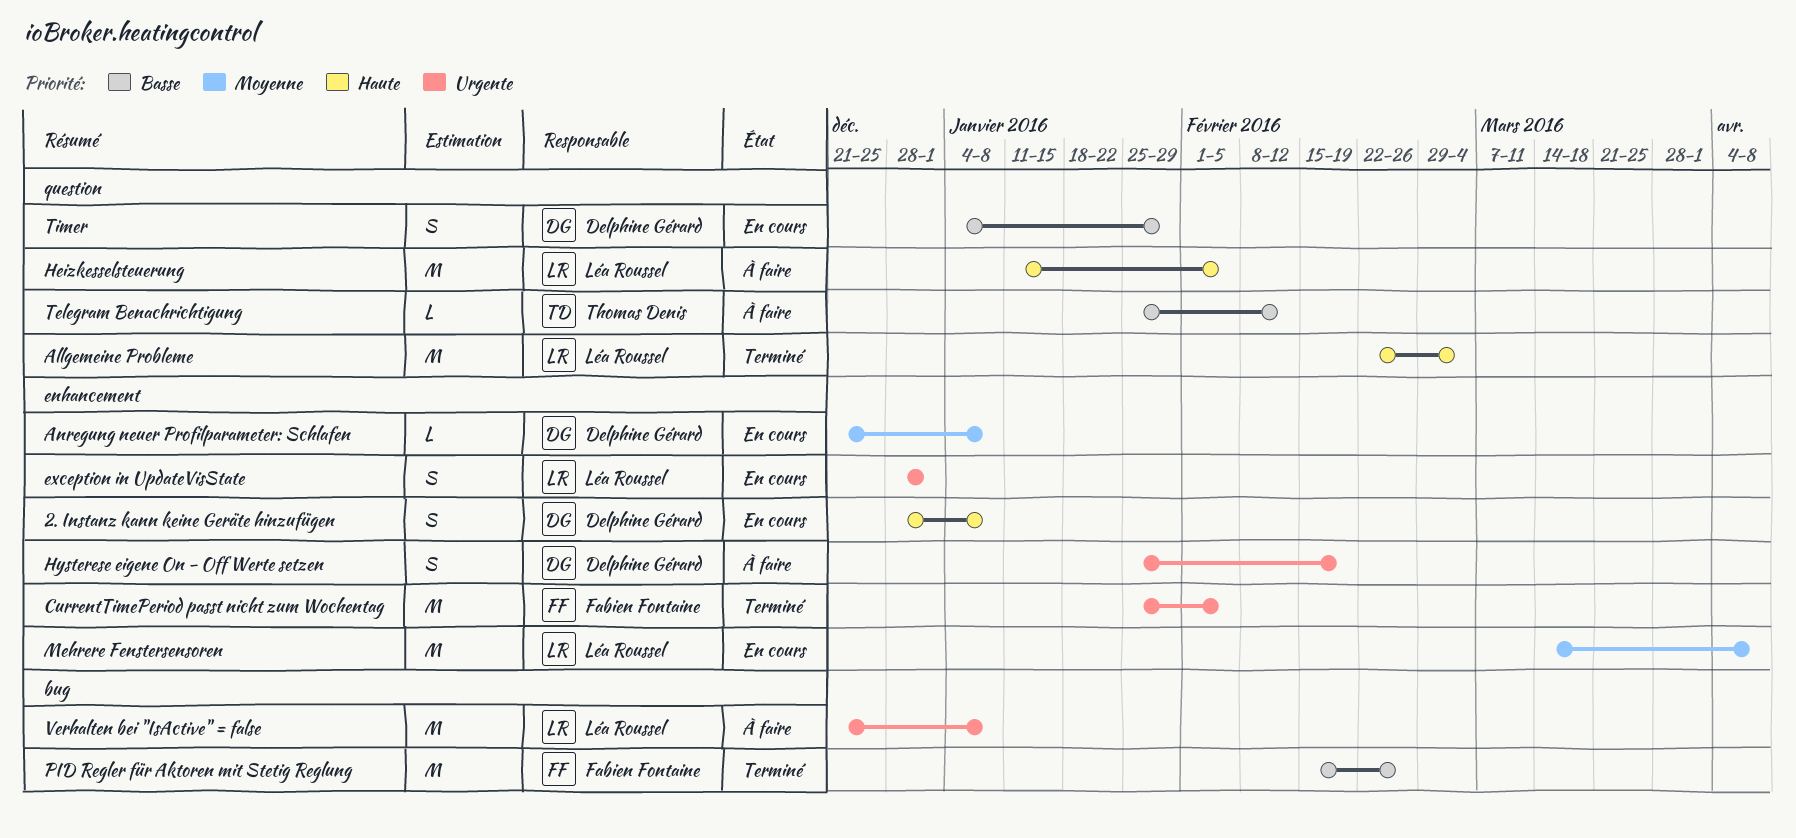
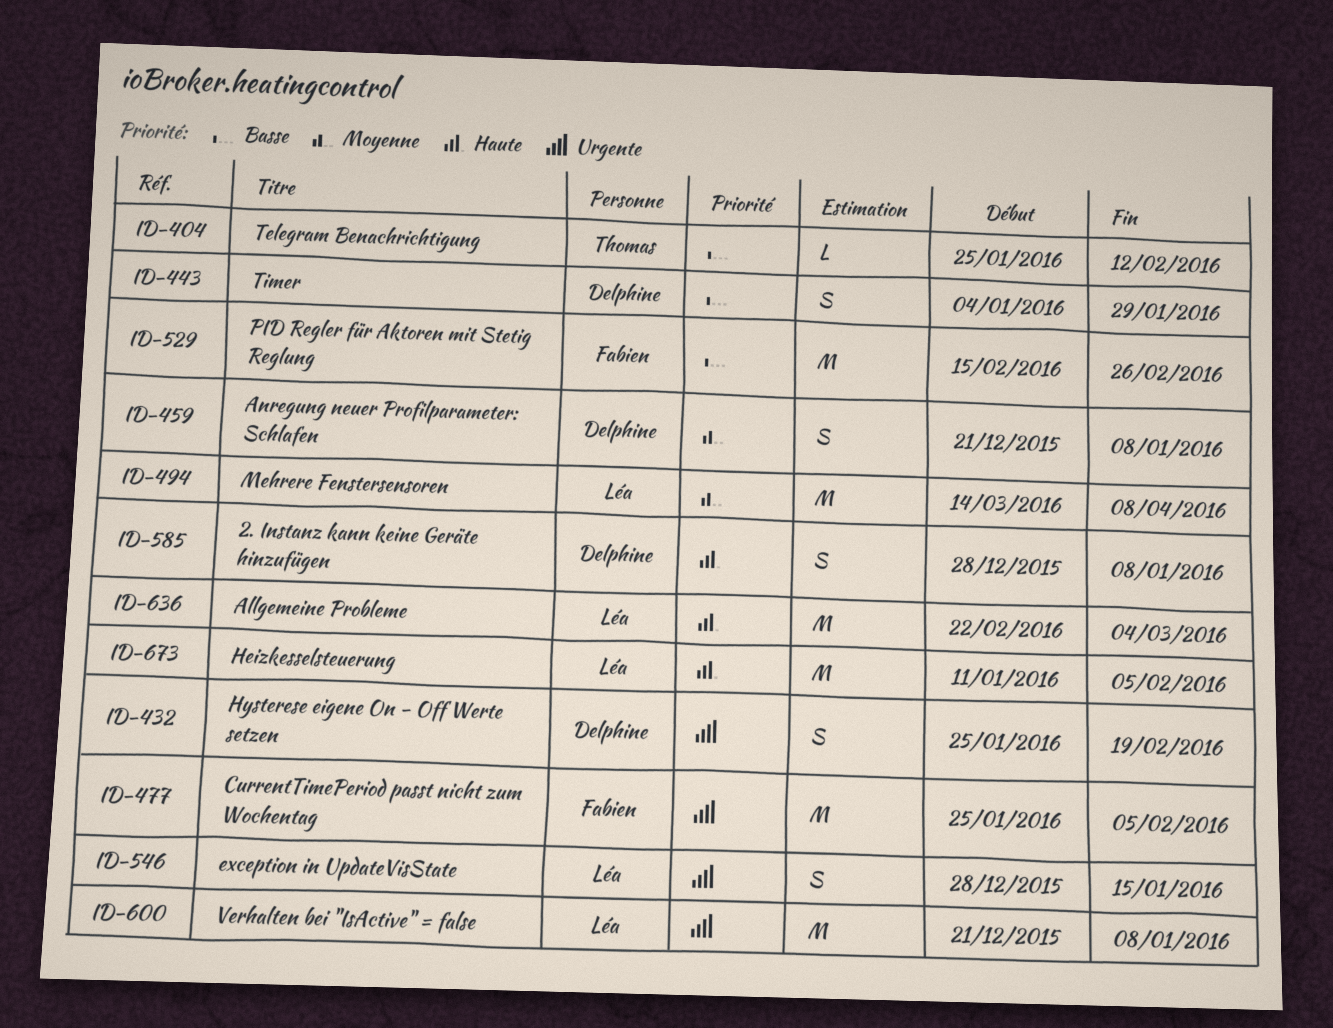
Anregung neuer Profilparameter: Schlafen, estimate: L -> S
exception in UpdateVisState, due: Jan 1 -> Jan 15

